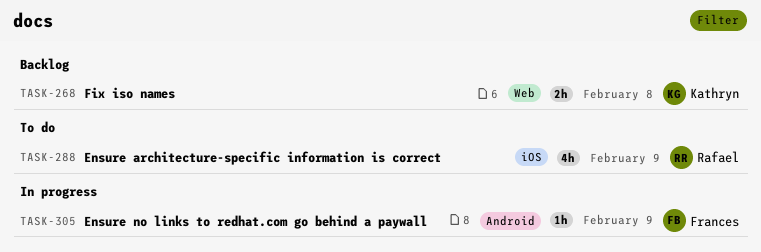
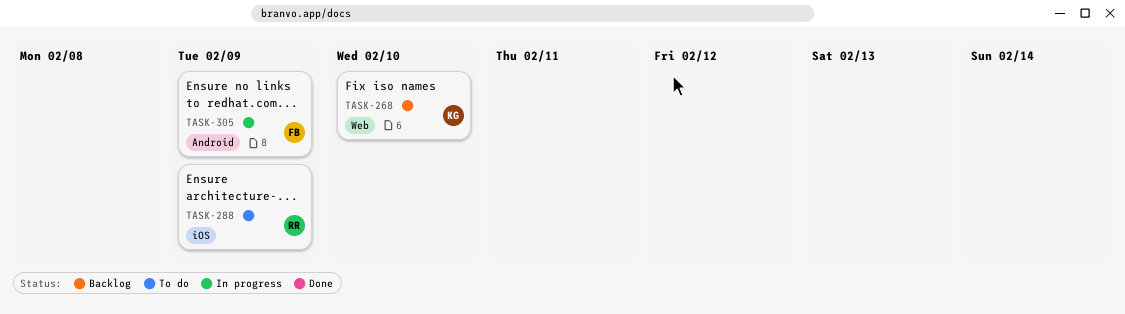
TASK-268, due: Feb 8 -> Feb 10

